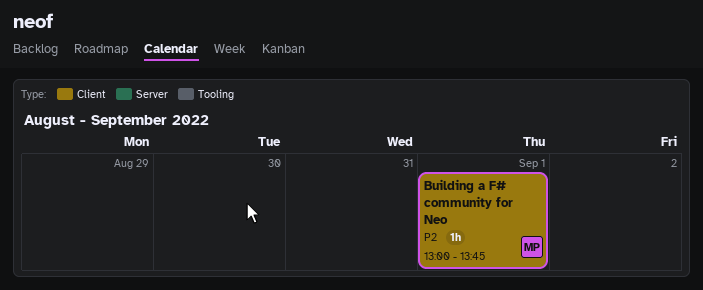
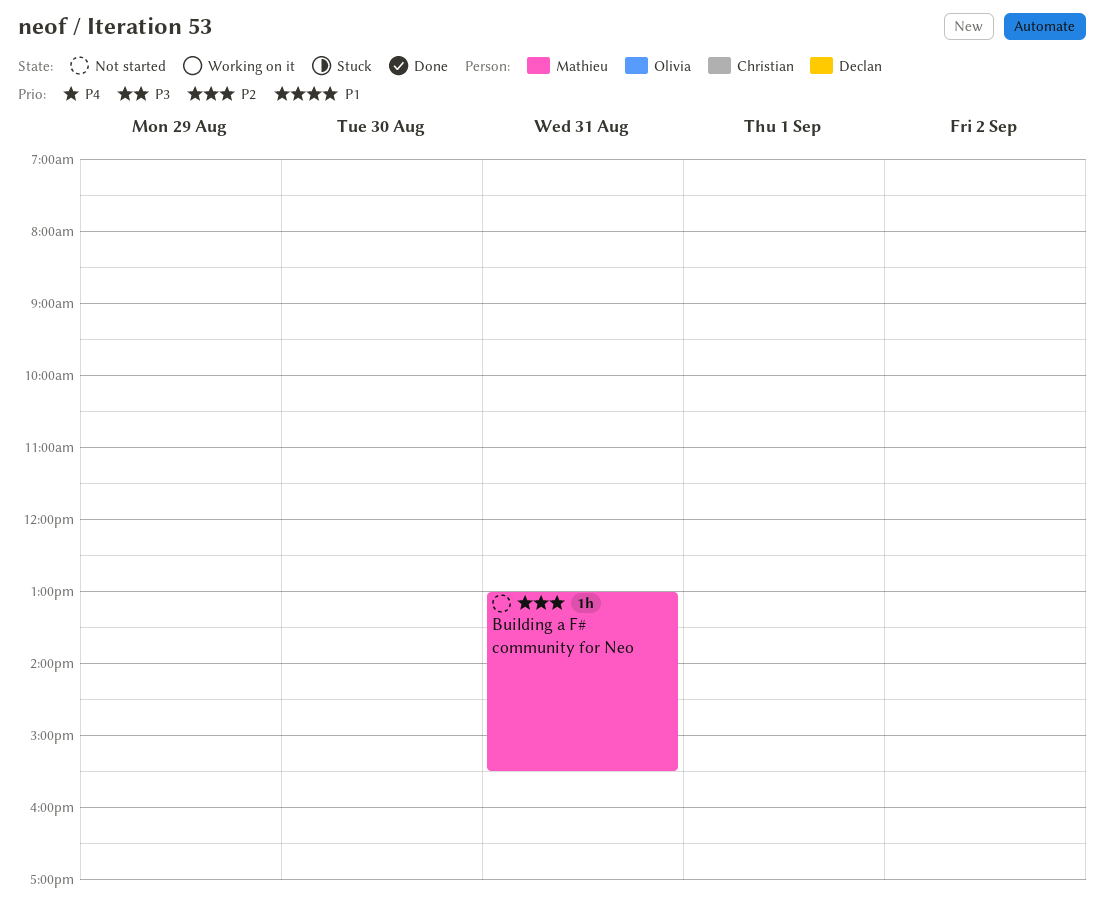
Building a F# community for Neo, day: Sep 1 -> Aug 31
Building a F# community for Neo, ends: 13:45 -> 15:30

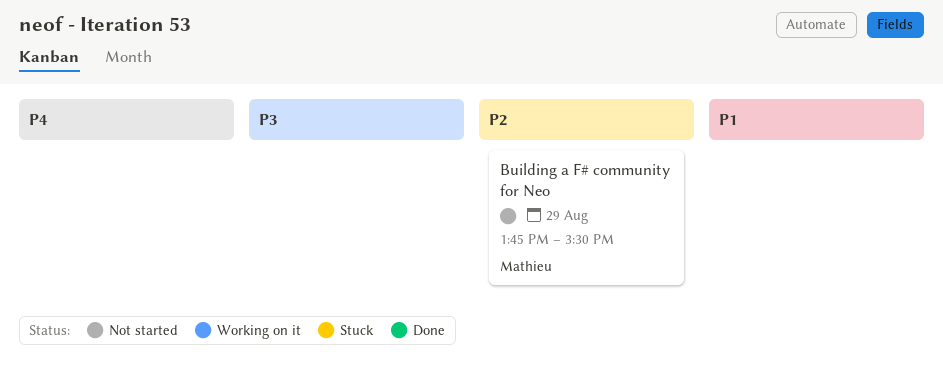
Building a F# community for Neo, day: Aug 31 -> Aug 29
Building a F# community for Neo, begins: 13:00 -> 13:45

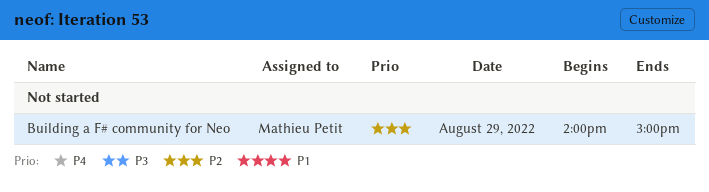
Building a F# community for Neo, begins: 13:45 -> 14:00
Building a F# community for Neo, ends: 15:30 -> 15:00

